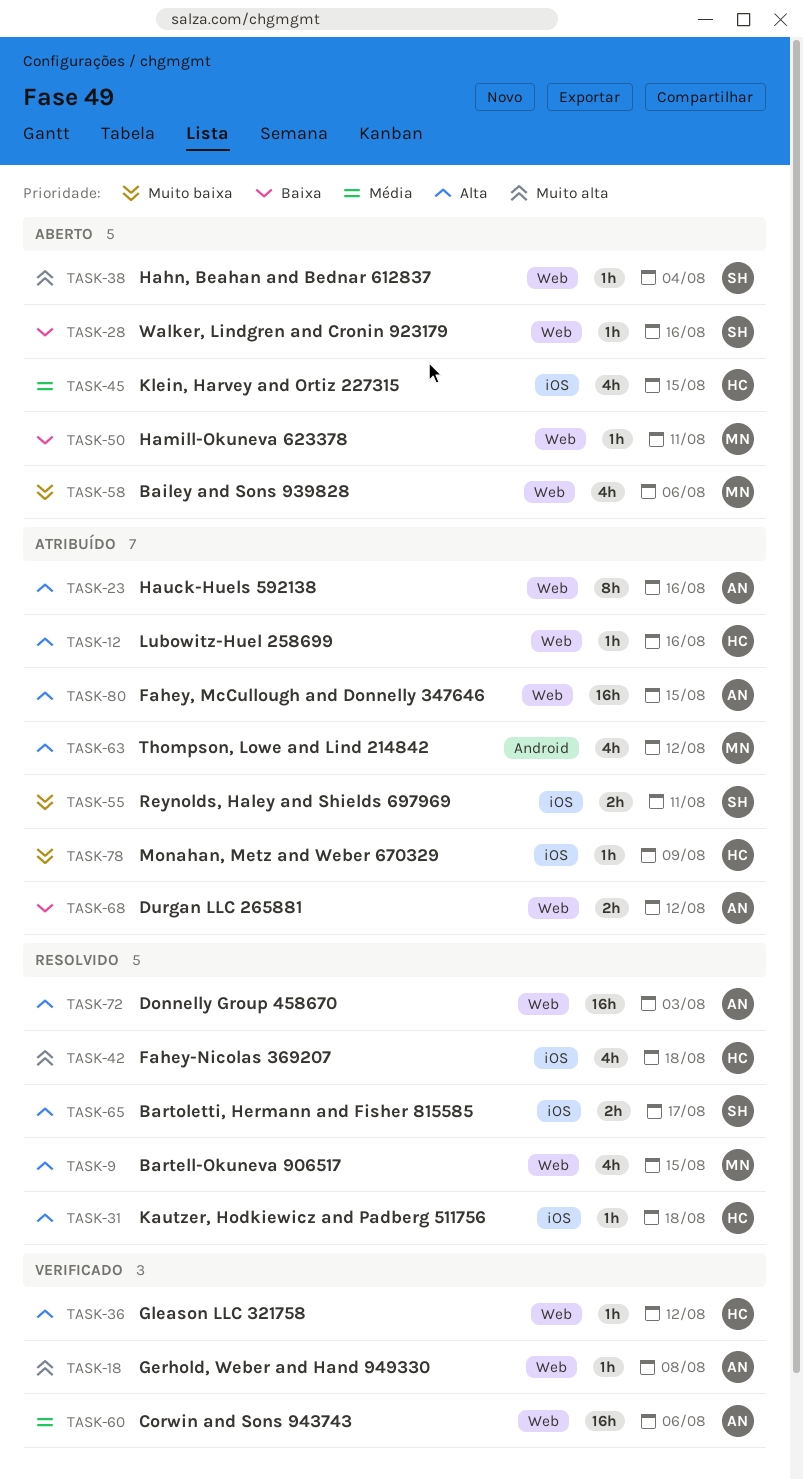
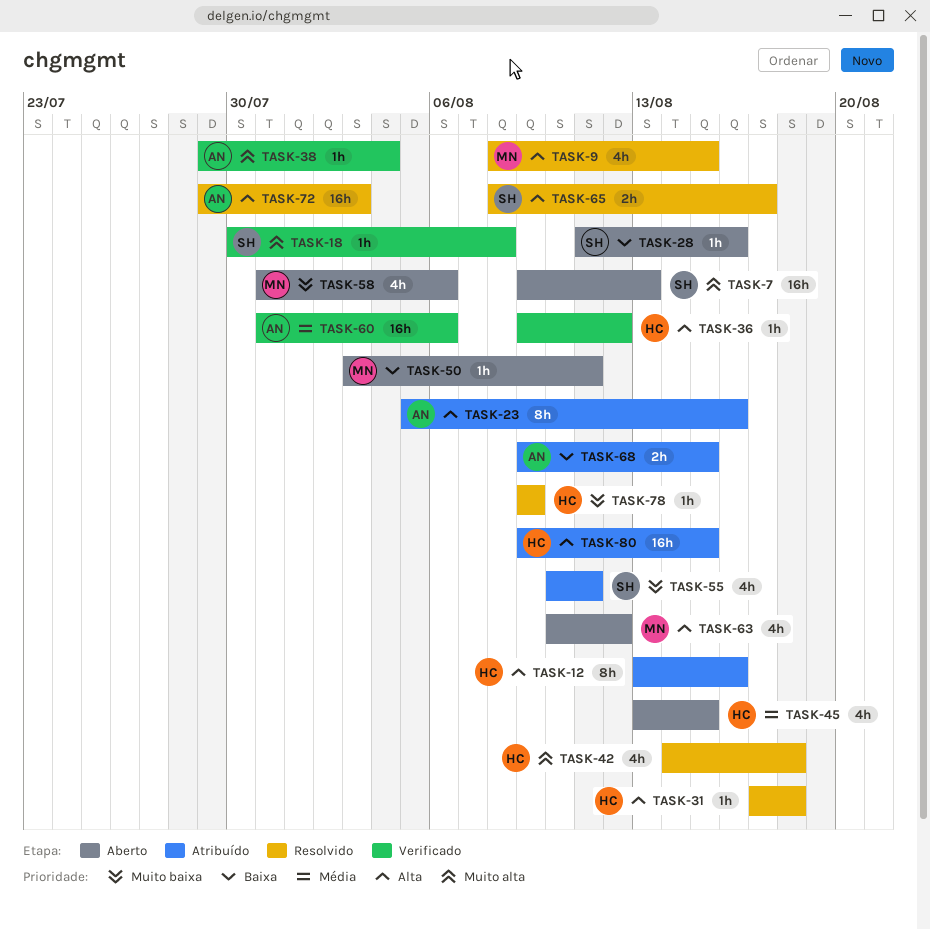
TASK-7: none -> present
TASK-12, estimate: 1h -> 8h
TASK-18, owner: AN -> SH
TASK-38, status: Aberto -> Verificado
TASK-38, owner: SH -> AN
TASK-55, estimate: 2h -> 4h
TASK-63, status: Atribuído -> Aberto
TASK-68, due: Aug 12 -> Aug 15
TASK-78, status: Atribuído -> Resolvido
TASK-80, owner: AN -> HC

